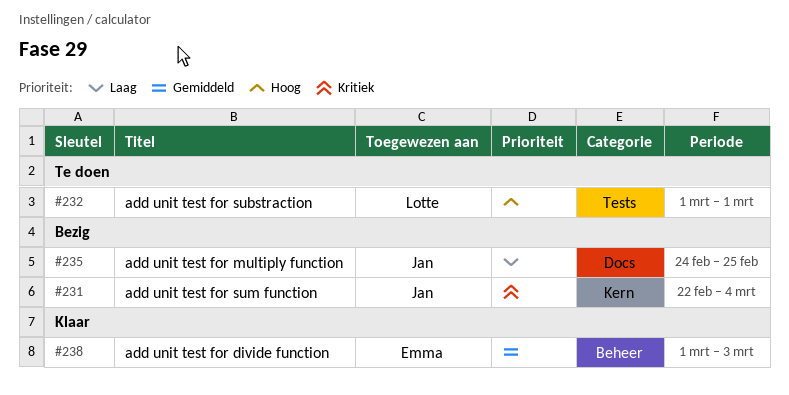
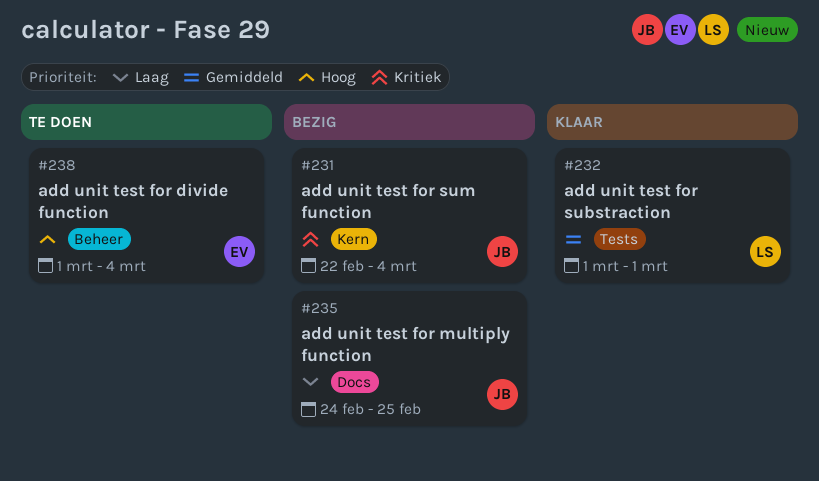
#232, status: Te doen -> Klaar
#232, priority: Hoog -> Gemiddeld
#238, status: Klaar -> Te doen
#238, priority: Gemiddeld -> Hoog
#238, due: Mar 3 -> Mar 4

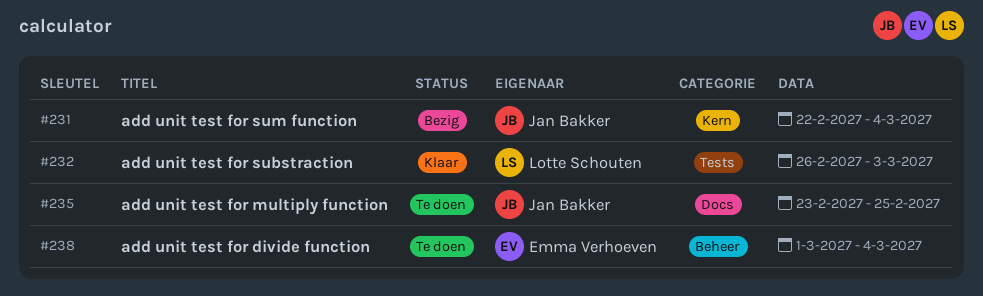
#232, start: Mar 1 -> Feb 26
#232, due: Mar 1 -> Mar 3
#235, status: Bezig -> Te doen
#235, start: Feb 24 -> Feb 23

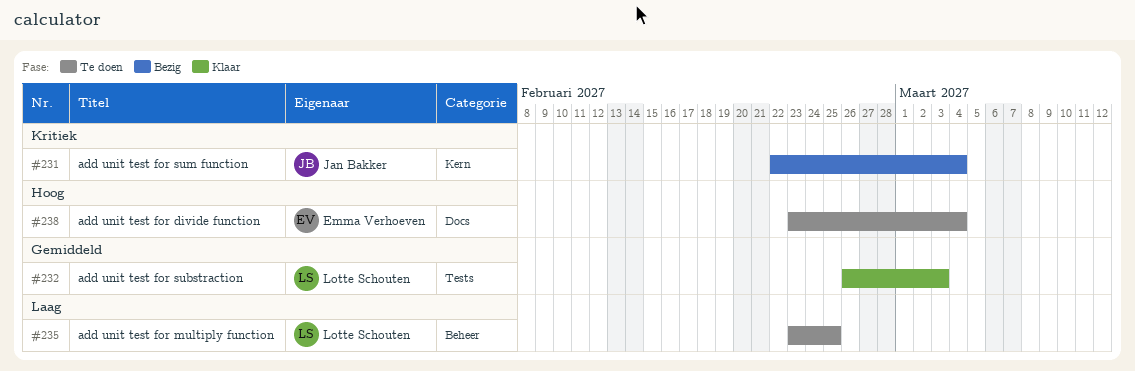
#235, owner: Jan Bakker -> Lotte Schouten
#235, label: Docs -> Beheer
#238, label: Beheer -> Docs
#238, start: Mar 1 -> Feb 23

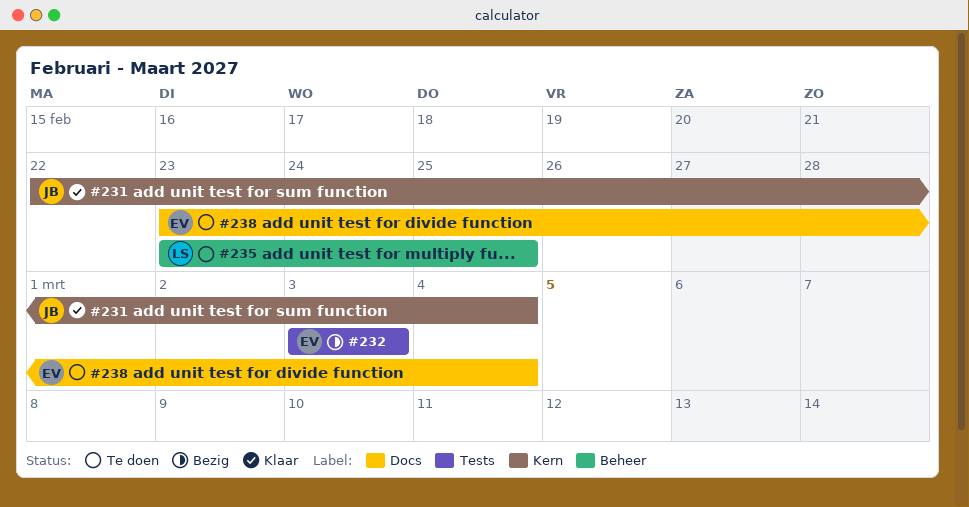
#231, status: Bezig -> Klaar
#232, status: Klaar -> Bezig
#232, owner: Lotte Schouten -> Emma Verhoeven
#232, start: Feb 26 -> Mar 3

